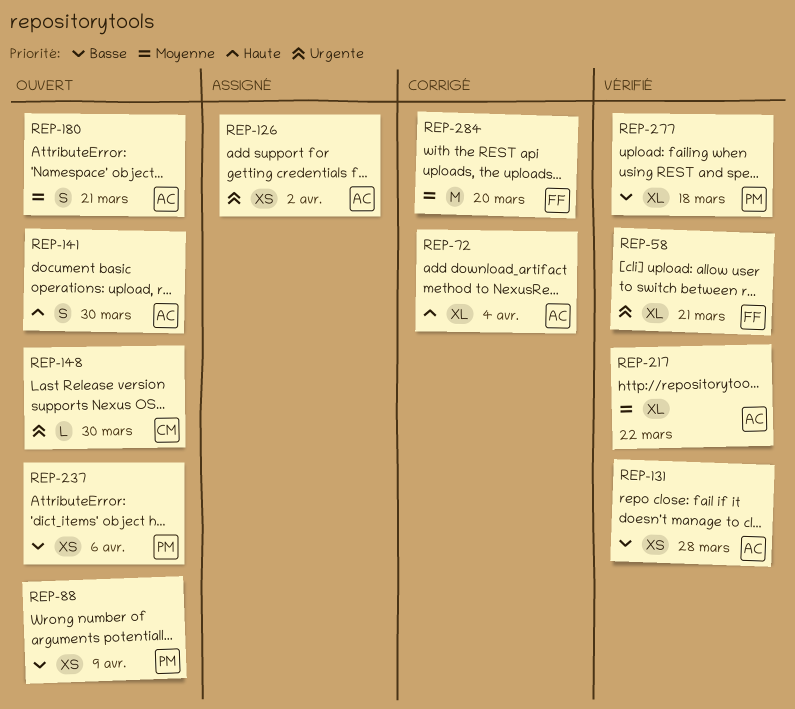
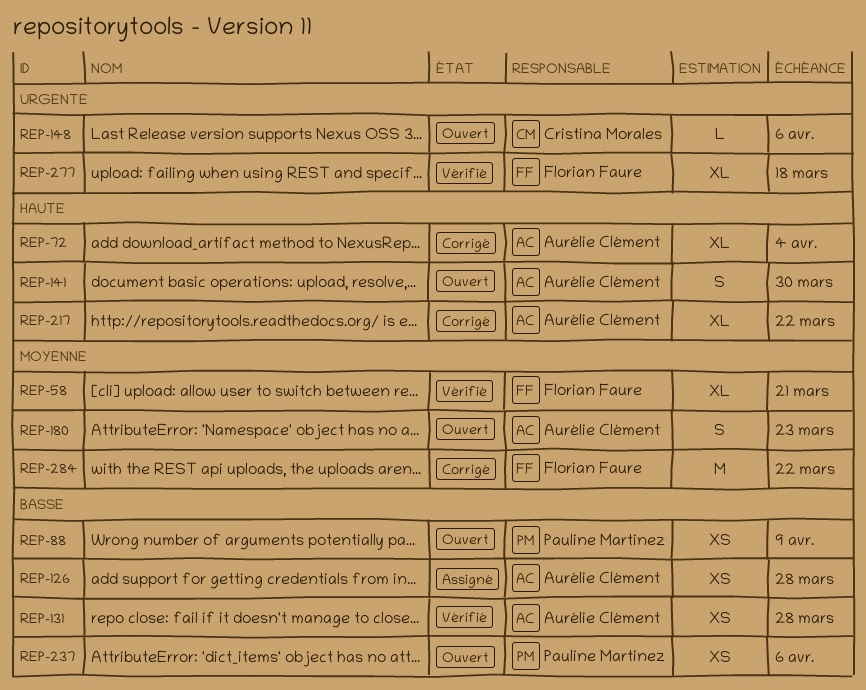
REP-58, priority: Urgente -> Moyenne
REP-126, priority: Urgente -> Basse
REP-126, due: Apr 2 -> Mar 28
REP-148, due: Mar 30 -> Apr 6
REP-180, due: Mar 21 -> Mar 23
REP-217, status: Vérifié -> Corrigé
REP-217, priority: Moyenne -> Haute
REP-277, owner: Pauline Martinez -> Florian Faure
REP-277, priority: Basse -> Urgente
REP-284, due: Mar 20 -> Mar 22

